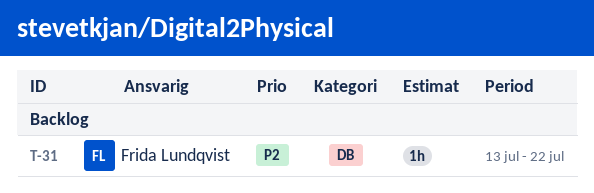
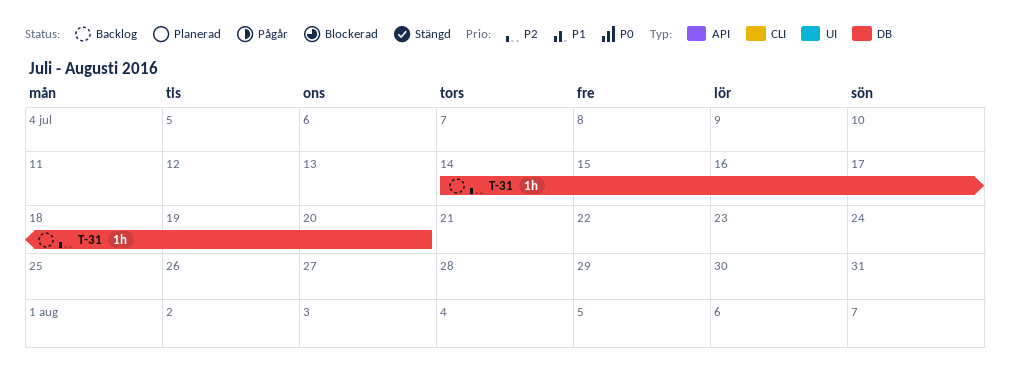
T-31, start: Jul 13 -> Jul 14
T-31, due: Jul 22 -> Jul 20

